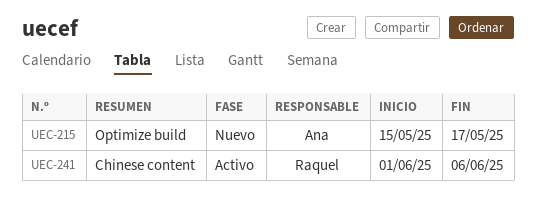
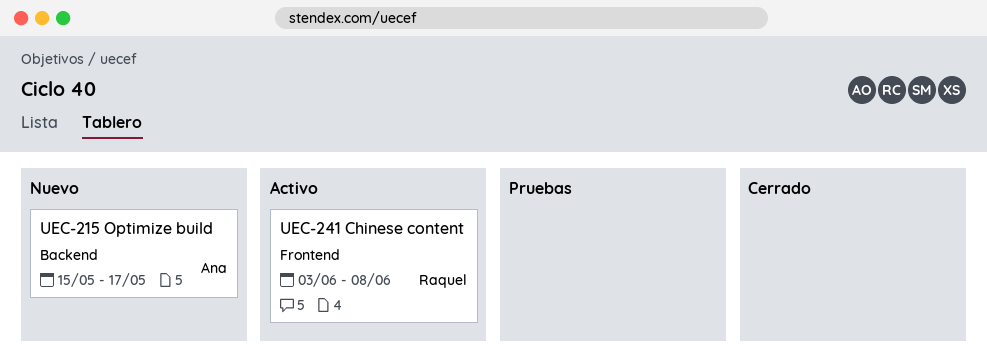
UEC-241, start: Jun 1 -> Jun 3
UEC-241, due: Jun 6 -> Jun 8

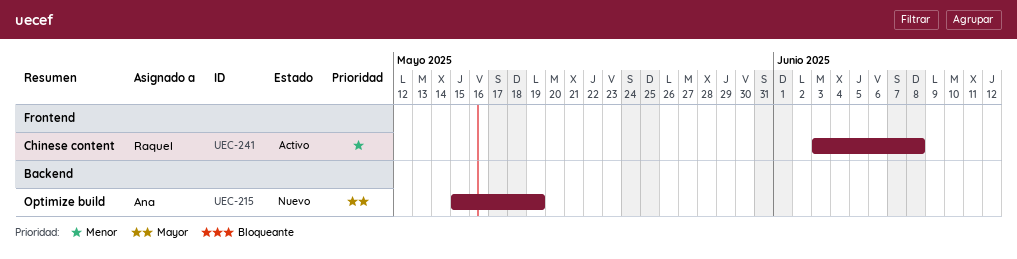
UEC-215, due: May 17 -> May 19

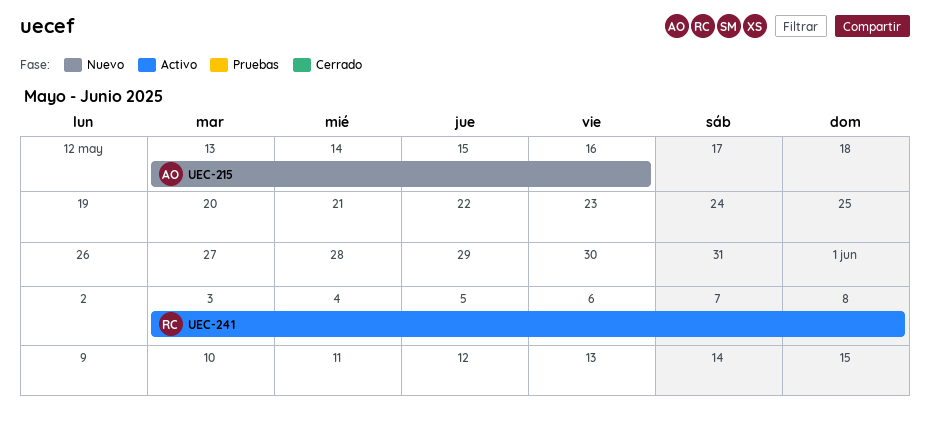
UEC-215, start: May 15 -> May 13
UEC-215, due: May 19 -> May 16

